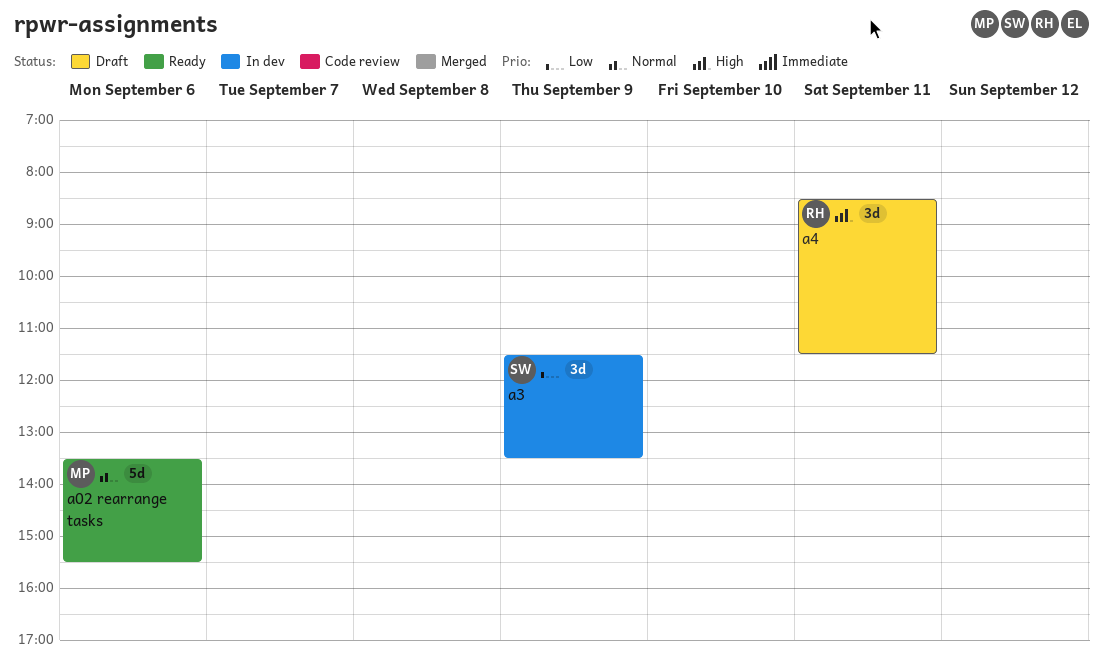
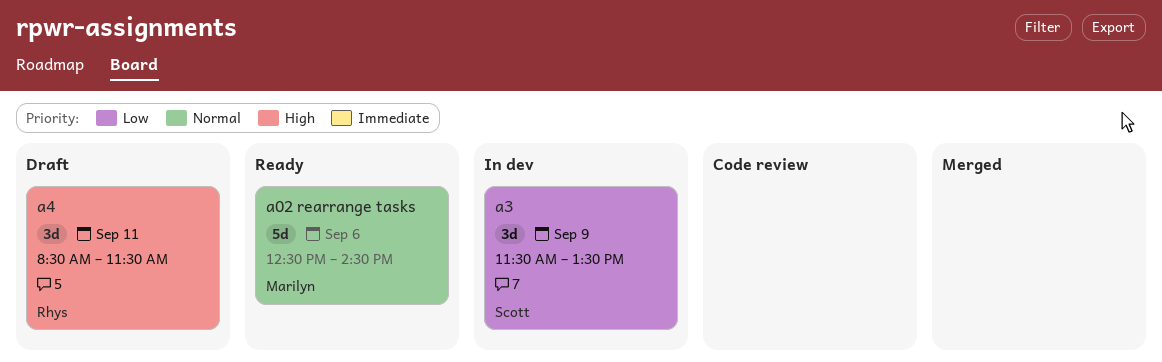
a02 rearrange tasks, begins: 13:30 -> 12:30
a02 rearrange tasks, ends: 15:30 -> 14:30

